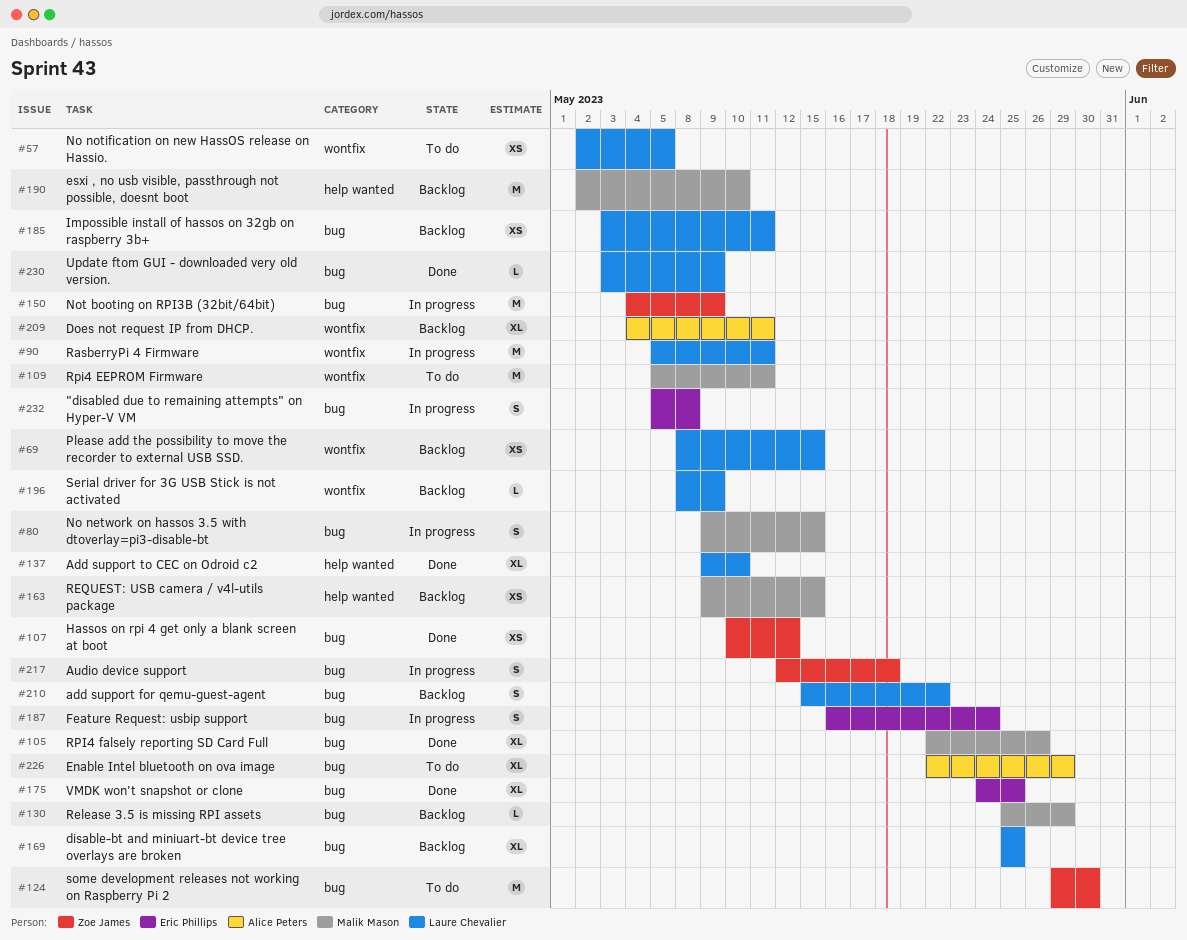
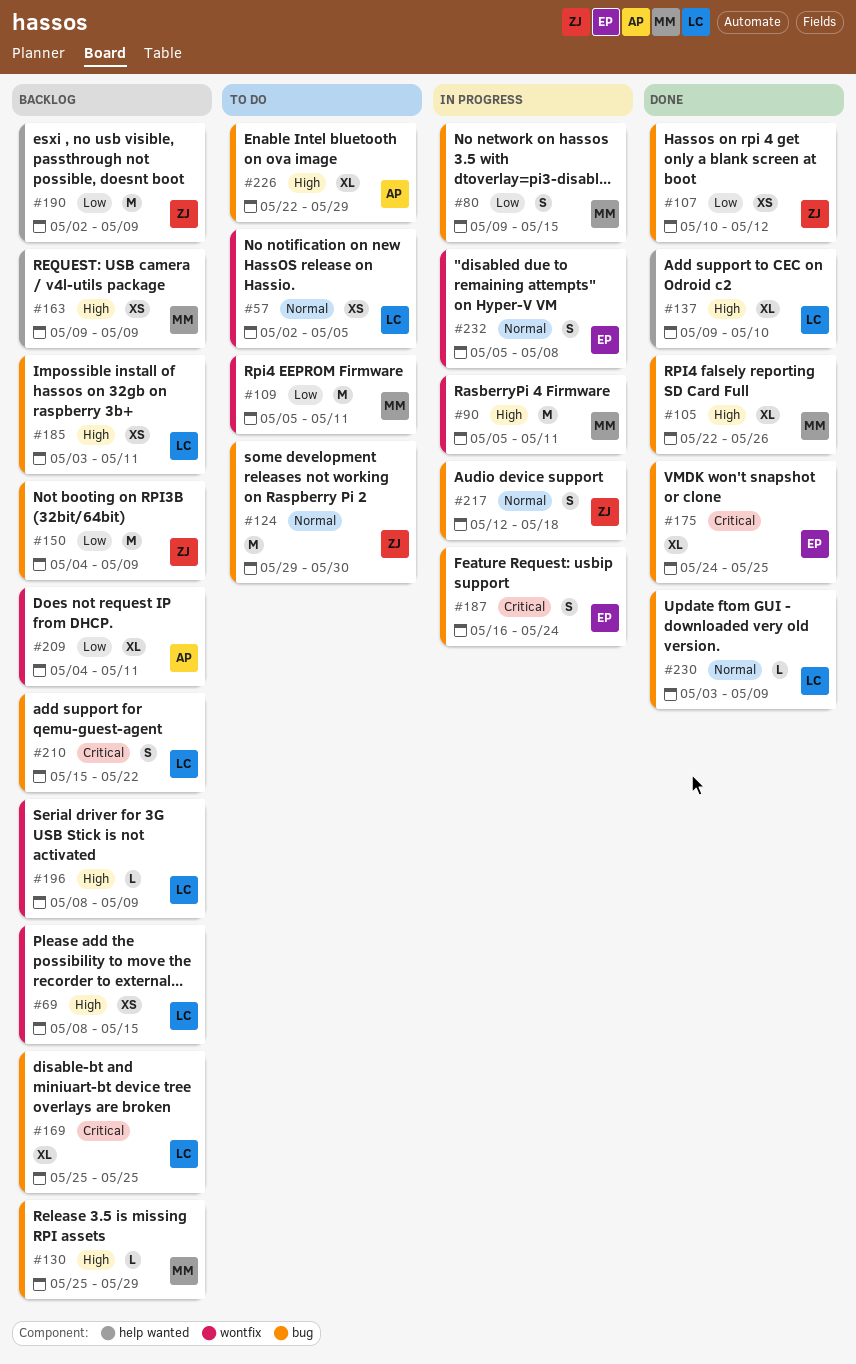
#90, owner: Laure Chevalier -> Malik Mason
#150, status: In progress -> Backlog
#163, due: May 15 -> May 9
#190, owner: Malik Mason -> Zoe James
#190, due: May 10 -> May 9
#232, label: bug -> wontfix

